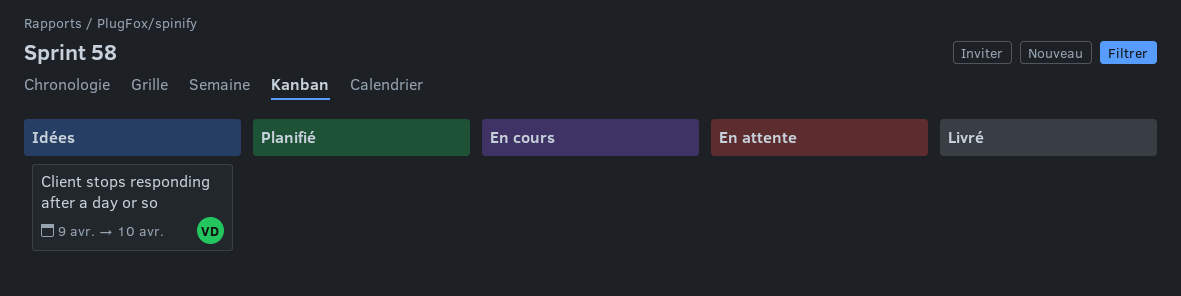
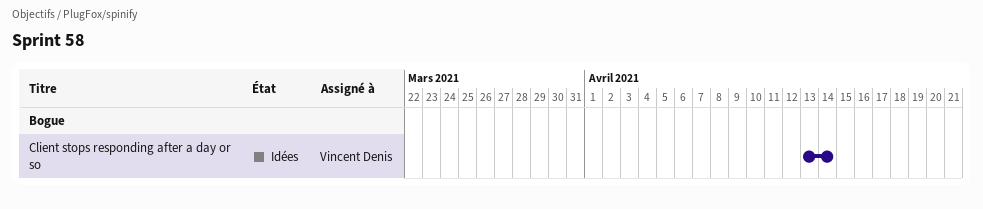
Client stops responding after a day or so, start: Apr 9 -> Apr 13
Client stops responding after a day or so, due: Apr 10 -> Apr 14

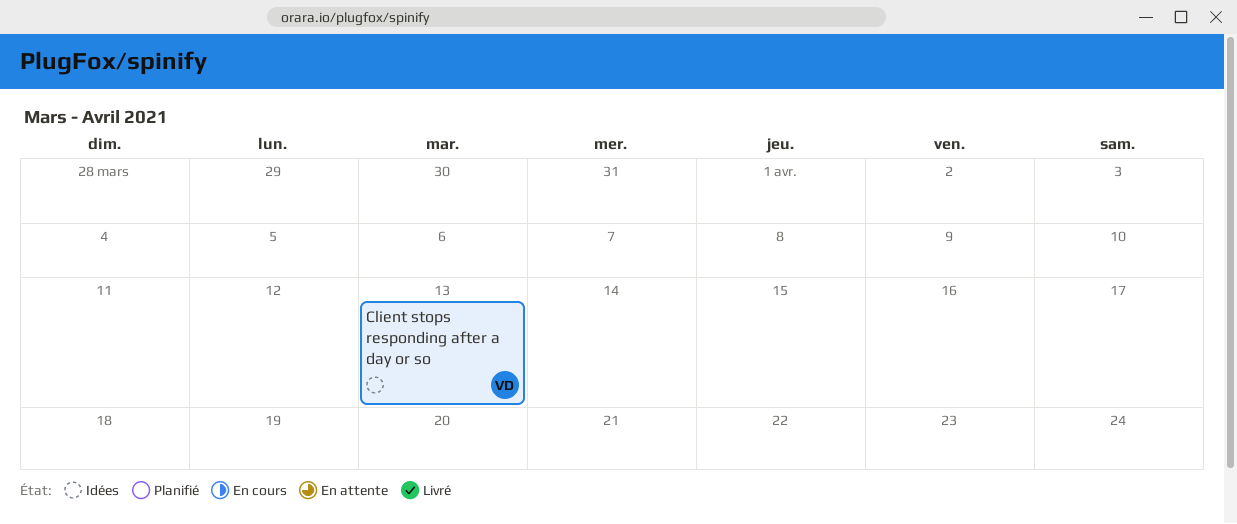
Client stops responding after a day or so, due: Apr 14 -> Apr 13

